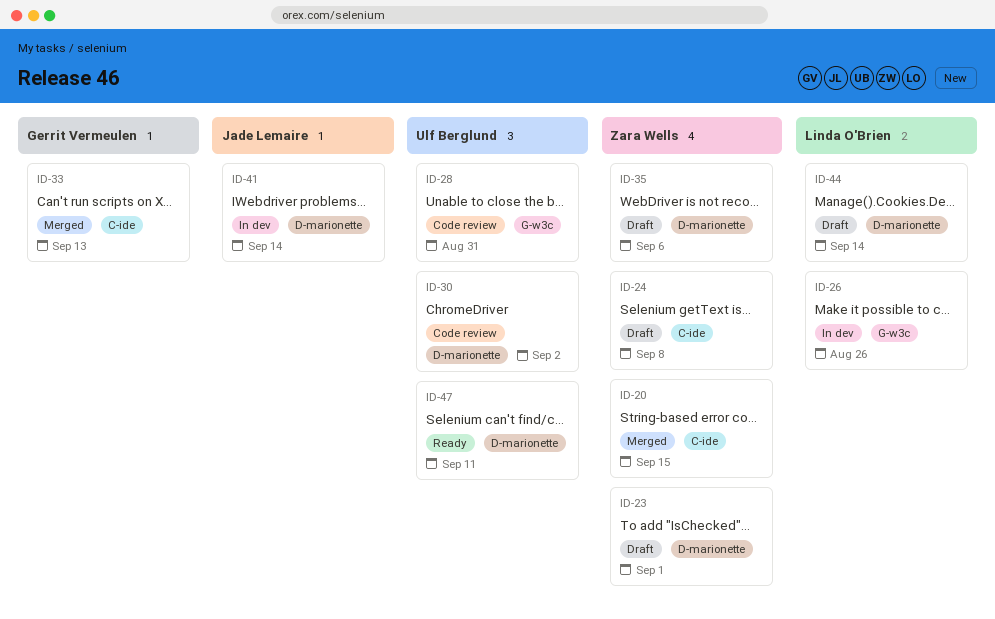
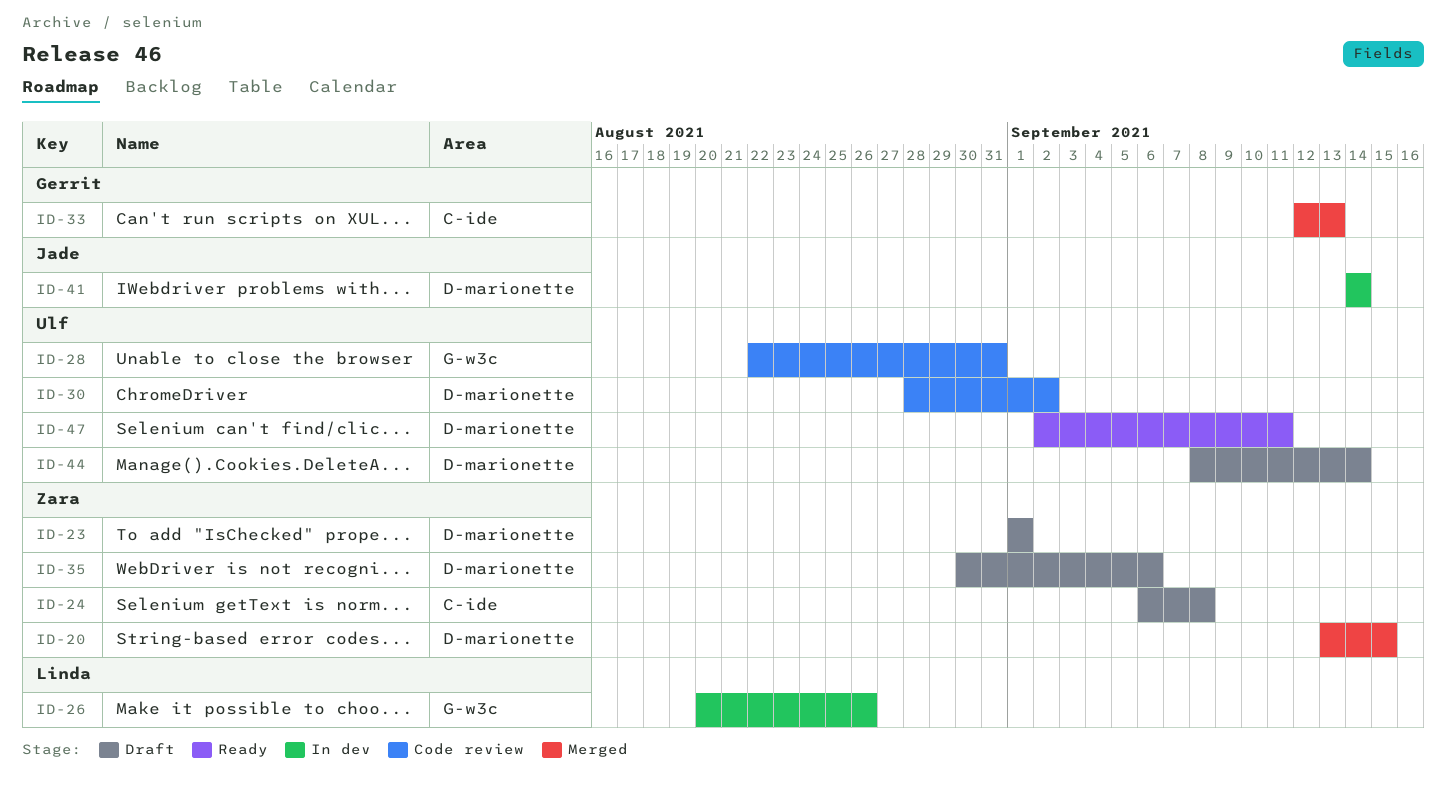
ID-20, label: C-ide -> D-marionette
ID-44, owner: Linda O'Brien -> Ulf Berglund

